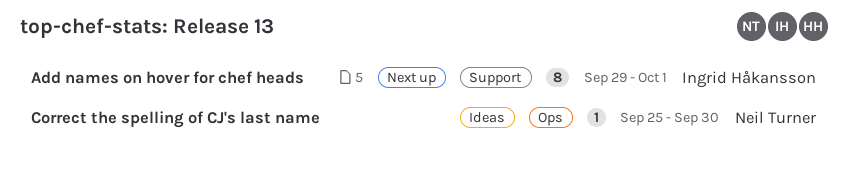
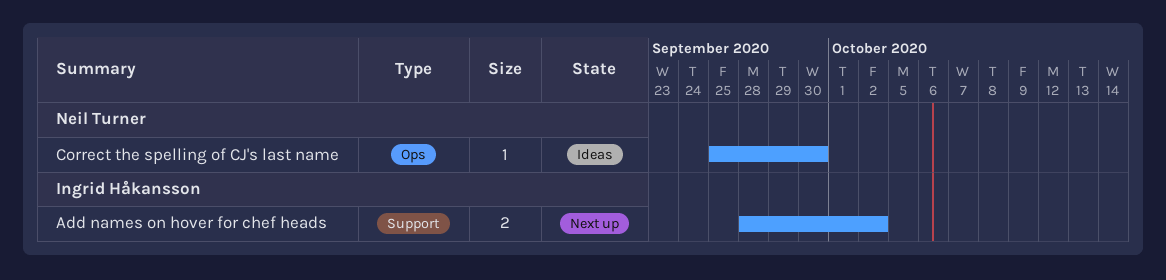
Add names on hover for chef heads, estimate: 8 -> 2
Add names on hover for chef heads, start: Sep 29 -> Sep 28
Add names on hover for chef heads, due: Oct 1 -> Oct 2

